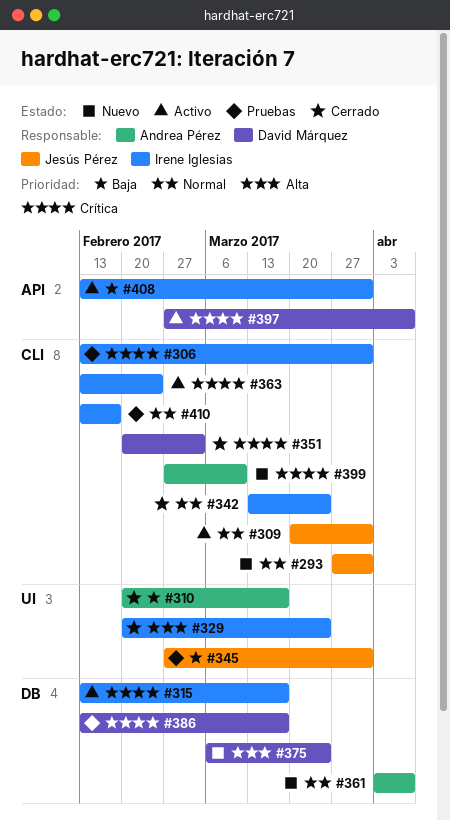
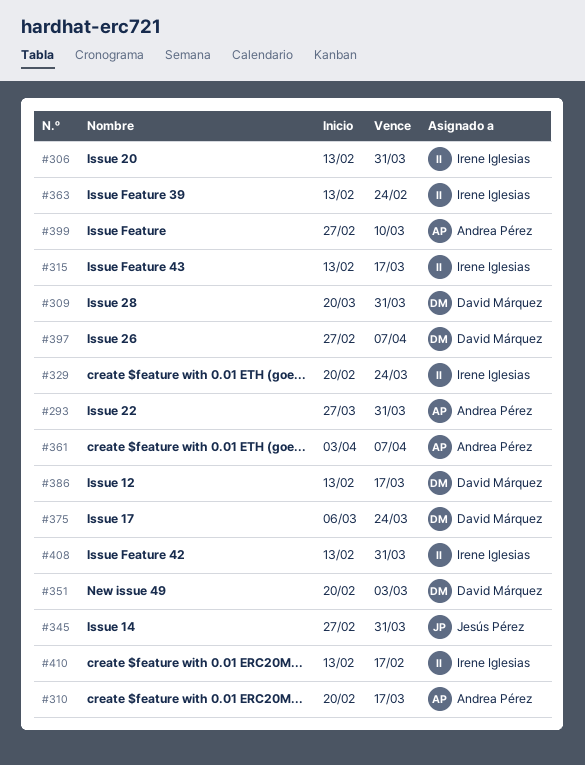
#293, owner: Jesús Pérez -> Andrea Pérez
#309, owner: Jesús Pérez -> David Márquez
#342: present -> none

